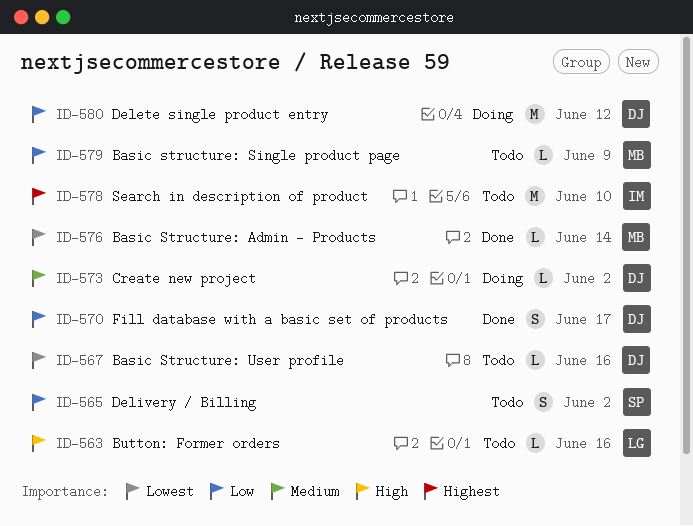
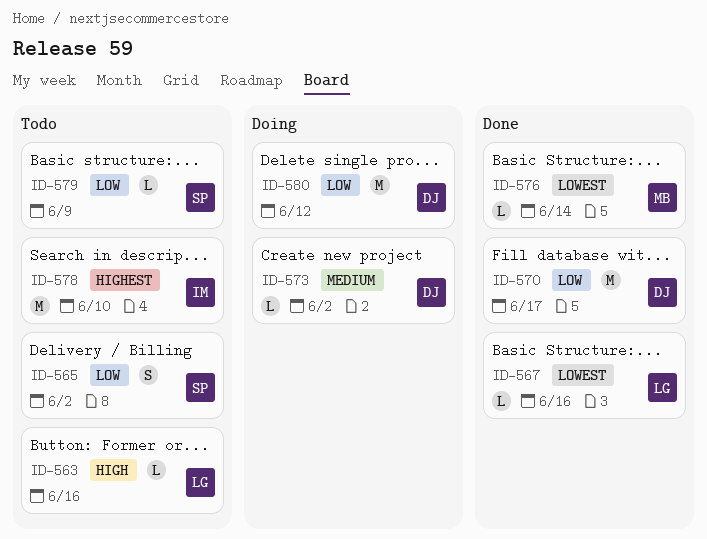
ID-567, status: Todo -> Done
ID-567, owner: DJ -> LG
ID-570, estimate: S -> M
ID-579, owner: MB -> SP

